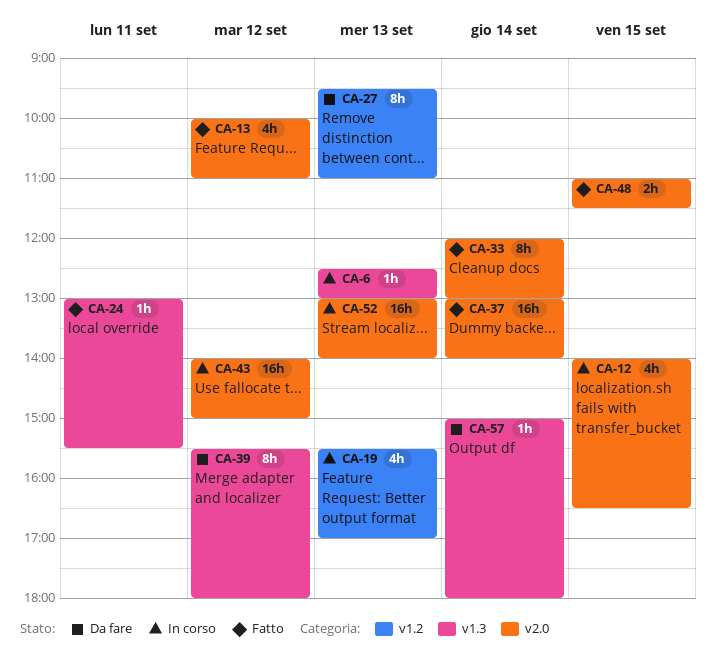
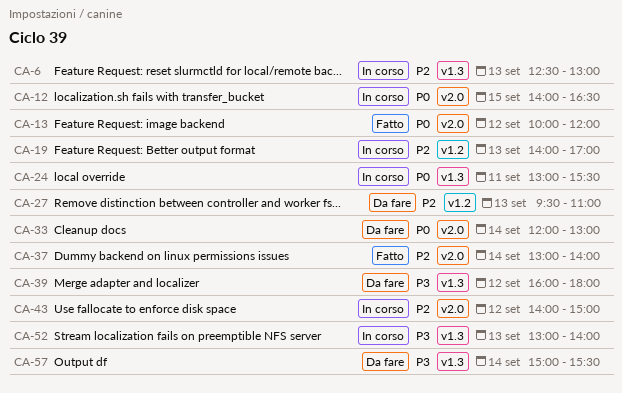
CA-13, ends: 11:00 -> 12:00
CA-19, begins: 15:30 -> 14:00
CA-24, status: Fatto -> In corso
CA-33, status: Fatto -> Da fare
CA-39, begins: 15:30 -> 16:00
CA-48: present -> none
CA-52, label: v2.0 -> v1.3
CA-57, ends: 18:00 -> 15:30

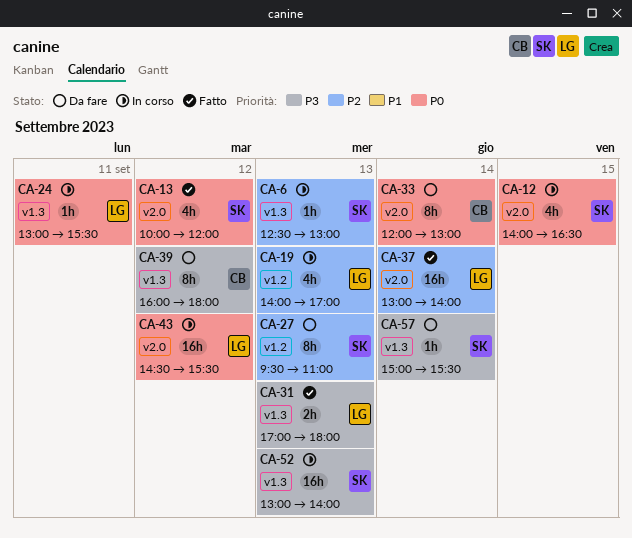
CA-31: none -> present
CA-43, priority: P2 -> P0
CA-43, begins: 14:00 -> 14:30
CA-43, ends: 15:00 -> 15:30

